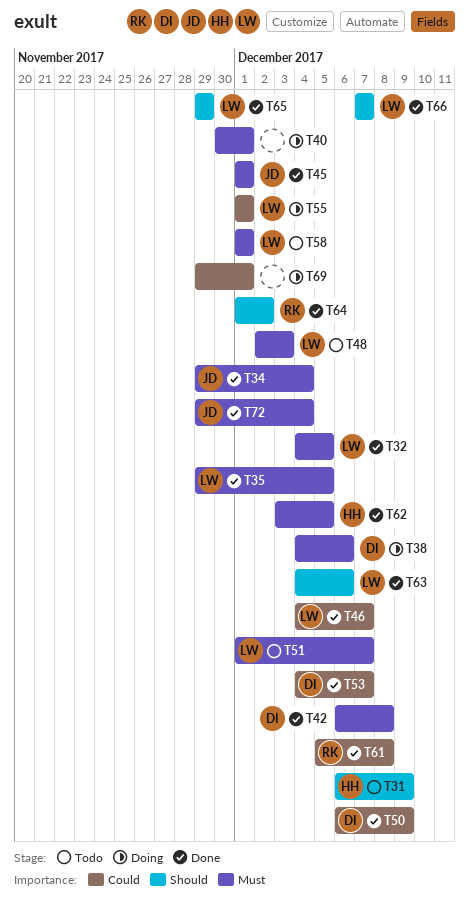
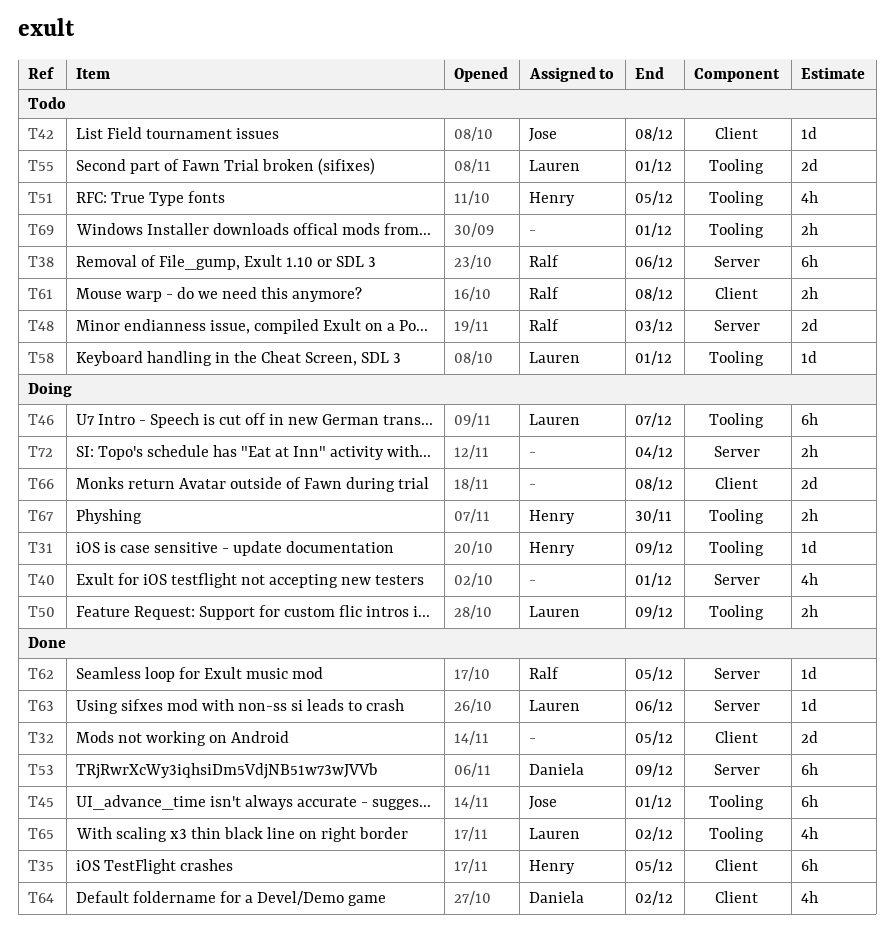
T31, status: Todo -> Doing
T32, owner: Lauren -> none
T34: present -> none
T35, owner: Lauren -> Henry
T38, status: Doing -> Todo
T38, owner: Daniela -> Ralf
T42, status: Done -> Todo
T42, owner: Daniela -> Jose
T46, status: Done -> Doing
T48, owner: Lauren -> Ralf
T50, status: Done -> Doing
T50, owner: Daniela -> Lauren
T51, owner: Lauren -> Henry
T51, due: Dec 7 -> Dec 5
T53, due: Dec 7 -> Dec 9
T55, status: Doing -> Todo
T61, status: Done -> Todo
T62, owner: Henry -> Ralf
T64, owner: Ralf -> Daniela
T65, due: Nov 29 -> Dec 2
T66, status: Done -> Doing
T66, owner: Lauren -> none
T66, due: Dec 7 -> Dec 8
T67: none -> present
T69, status: Doing -> Todo
T72, status: Done -> Doing
T72, owner: Jose -> none

